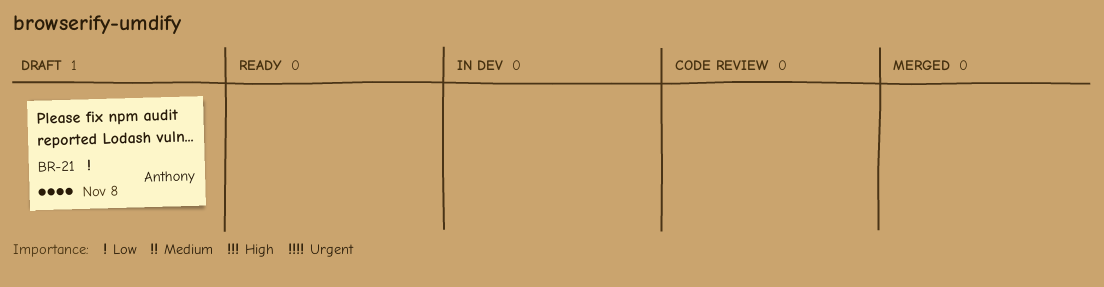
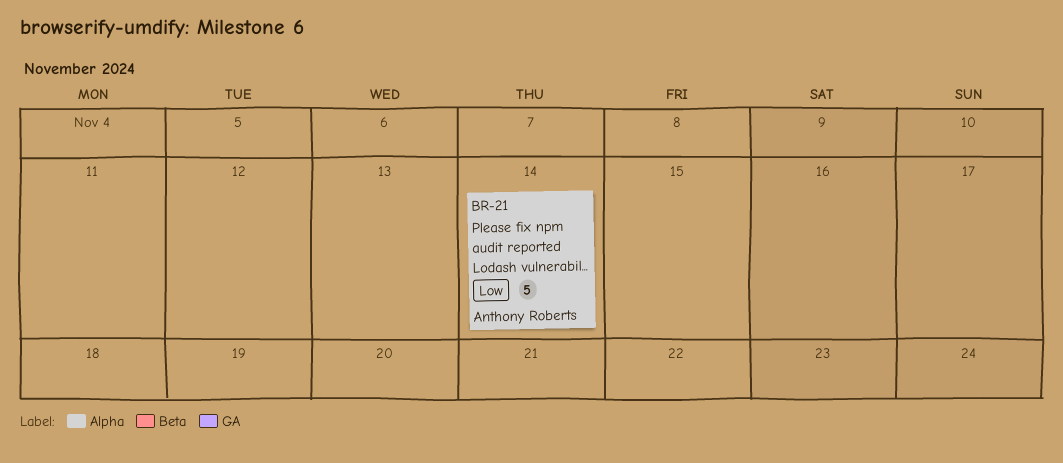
BR-21, estimate: 4 -> 5
BR-21, due: Nov 8 -> Nov 14

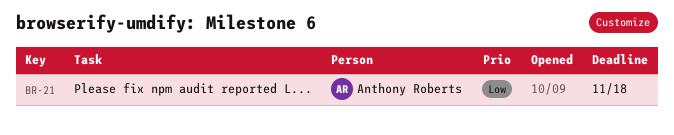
BR-21, due: Nov 14 -> Nov 18

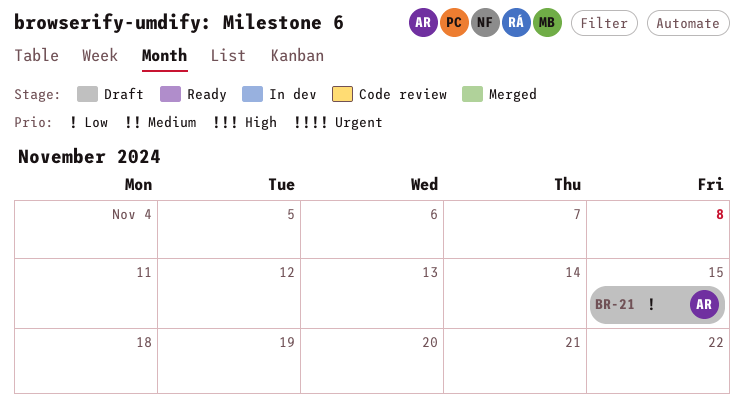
BR-21, due: Nov 18 -> Nov 15

